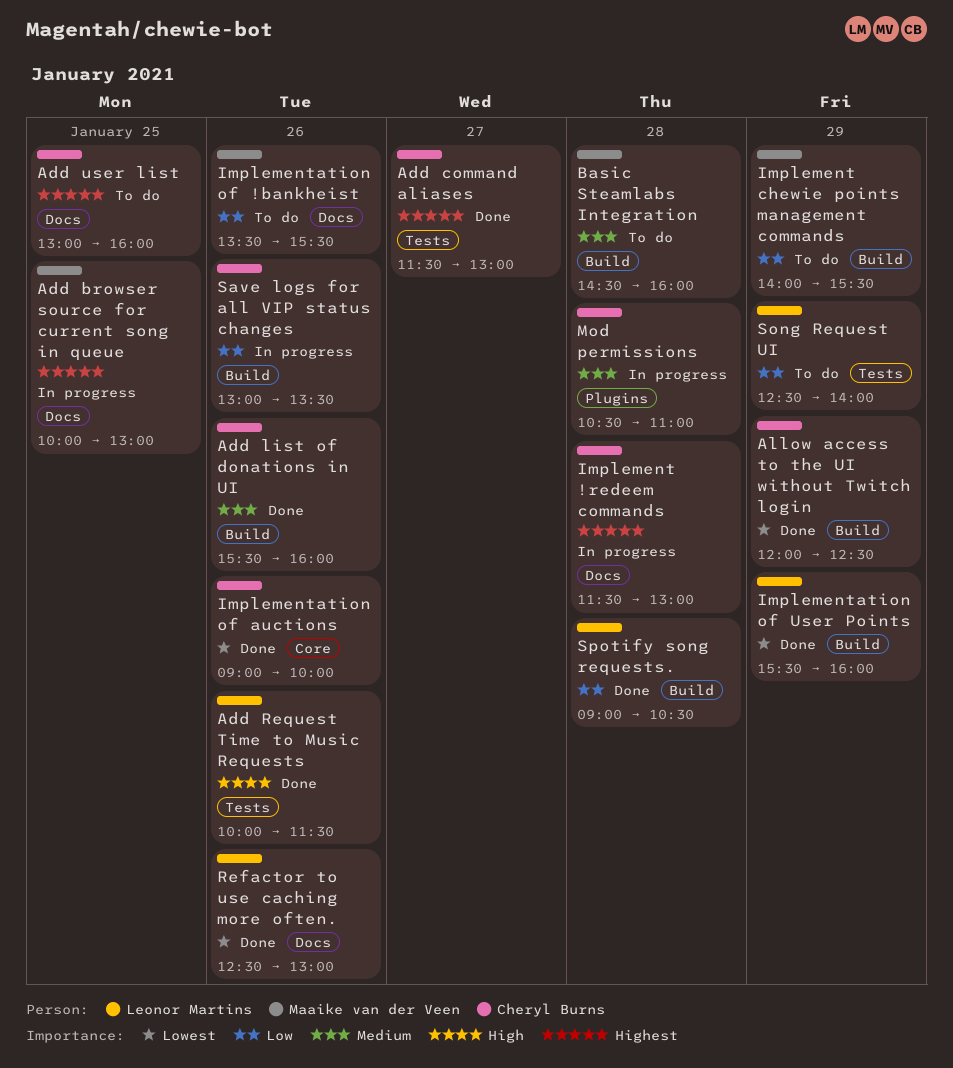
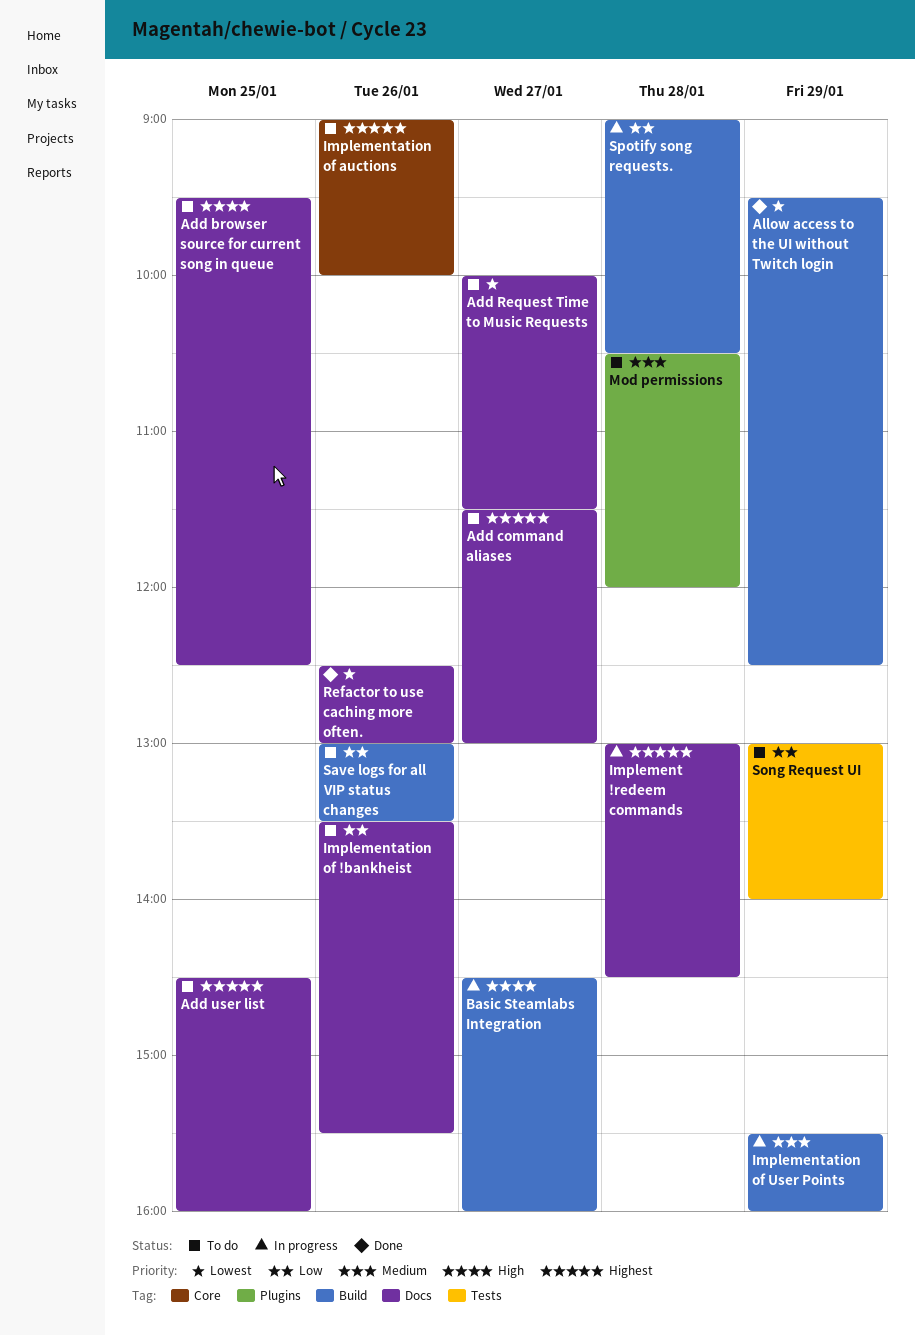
Add browser source for current song in queue, status: In progress -> To do
Add browser source for current song in queue, priority: Highest -> High
Add browser source for current song in queue, begins: 10:00 -> 09:30
Add browser source for current song in queue, ends: 13:00 -> 12:30
Add command aliases, status: Done -> To do
Add command aliases, label: Tests -> Docs
Add list of donations in UI: present -> none
Add Request Time to Music Requests, status: Done -> To do
Add Request Time to Music Requests, priority: High -> Lowest
Add Request Time to Music Requests, label: Tests -> Docs
Add Request Time to Music Requests, day: Jan 26 -> Jan 27
Add user list, begins: 13:00 -> 14:30
Allow access to the UI without Twitch login, begins: 12:00 -> 09:30
Basic Steamlabs Integration, status: To do -> In progress
Basic Steamlabs Integration, priority: Medium -> High
Basic Steamlabs Integration, day: Jan 28 -> Jan 27
Implement !redeem commands, begins: 11:30 -> 13:00
Implement !redeem commands, ends: 13:00 -> 14:30
Implement chewie points management commands: present -> none
Implementation of auctions, status: Done -> To do
Implementation of auctions, priority: Lowest -> Highest
Implementation of User Points, status: Done -> In progress
Implementation of User Points, priority: Lowest -> Medium
Mod permissions, status: In progress -> To do
Mod permissions, ends: 11:00 -> 12:00
Save logs for all VIP status changes, status: In progress -> To do
Song Request UI, begins: 12:30 -> 13:00
Spotify song requests., status: Done -> In progress

